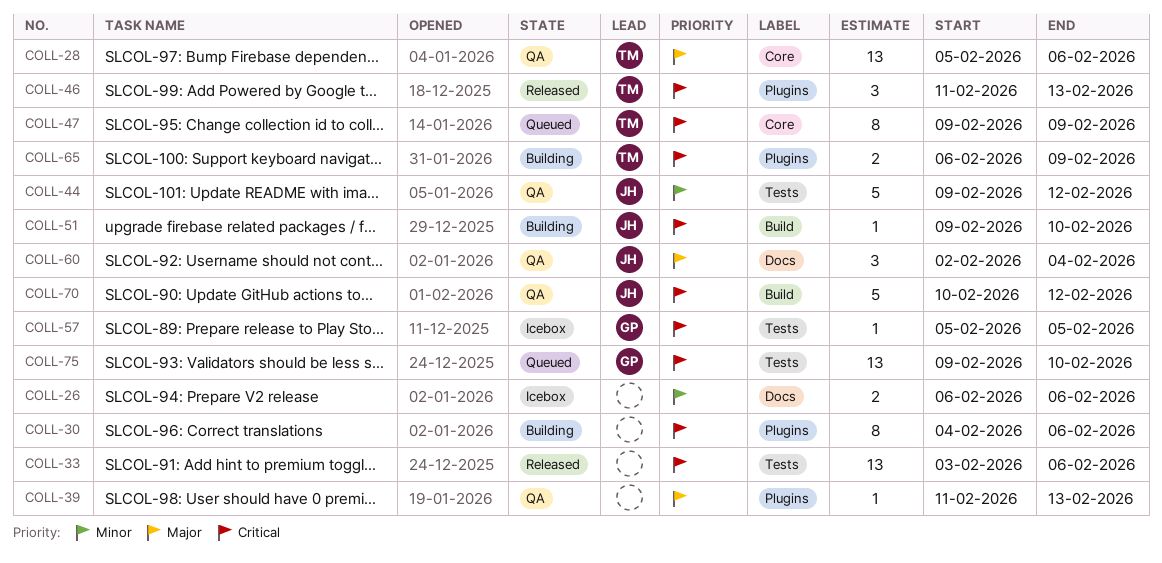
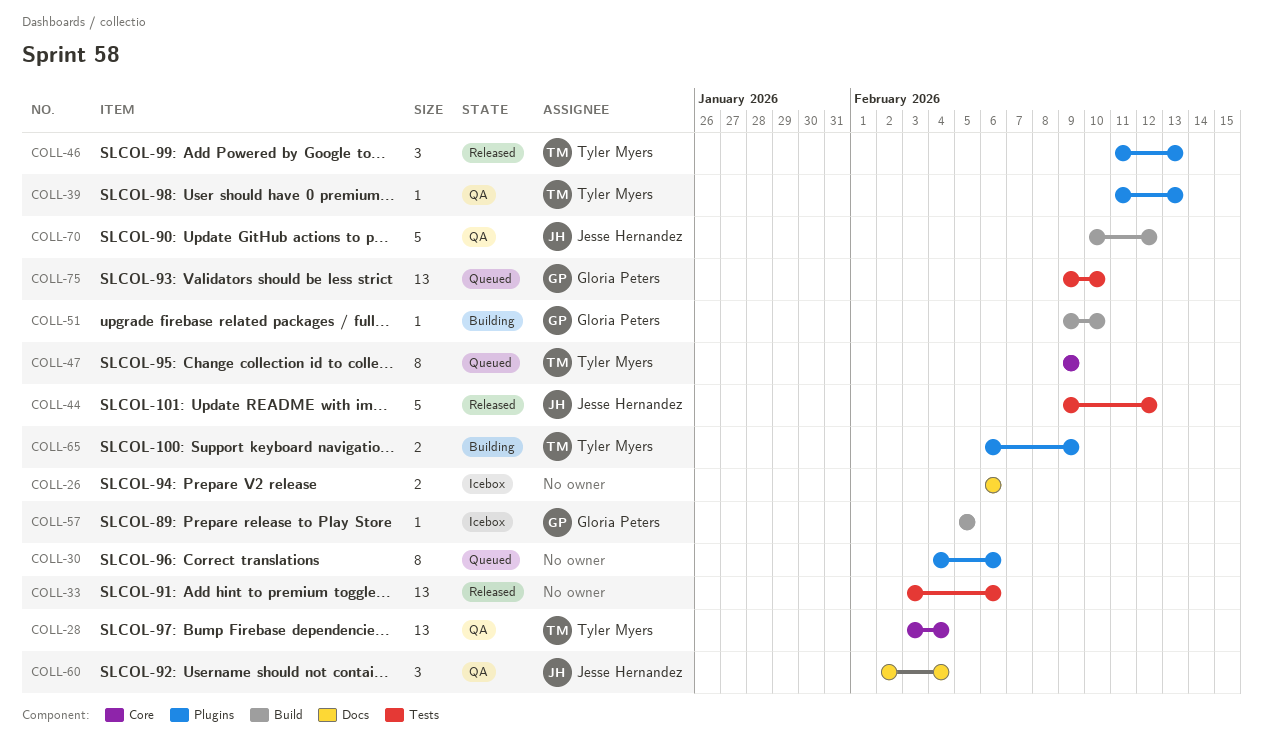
COLL-28, start: Feb 5 -> Feb 3
COLL-28, due: Feb 6 -> Feb 4
COLL-30, status: Building -> Queued
COLL-39, owner: none -> Tyler Myers
COLL-44, status: QA -> Released
COLL-51, owner: Jesse Hernandez -> Gloria Peters
COLL-57, label: Tests -> Build

